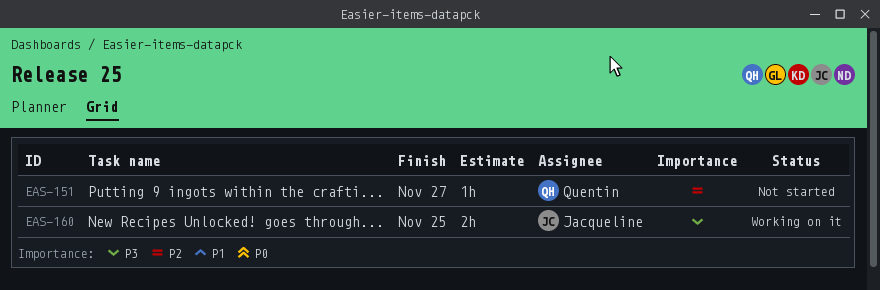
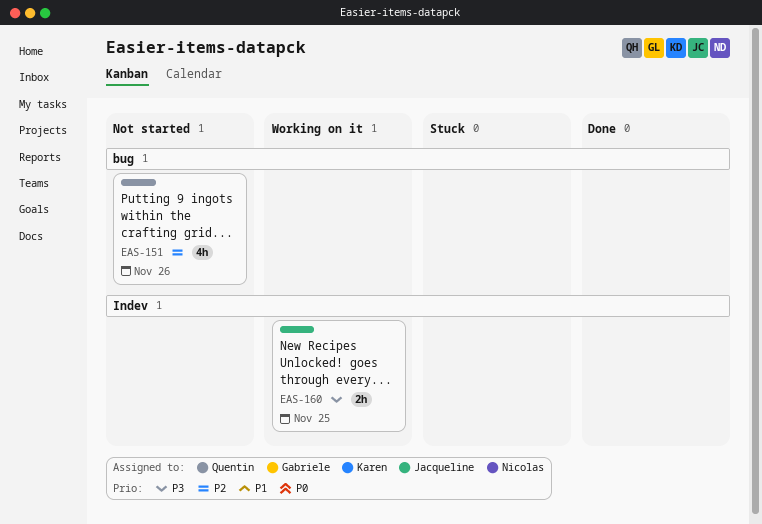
EAS-151, estimate: 1h -> 4h
EAS-151, due: Nov 27 -> Nov 26

